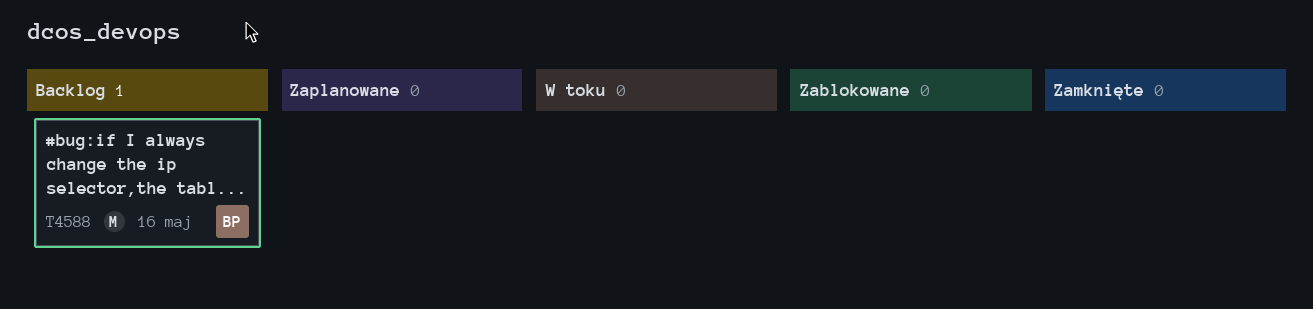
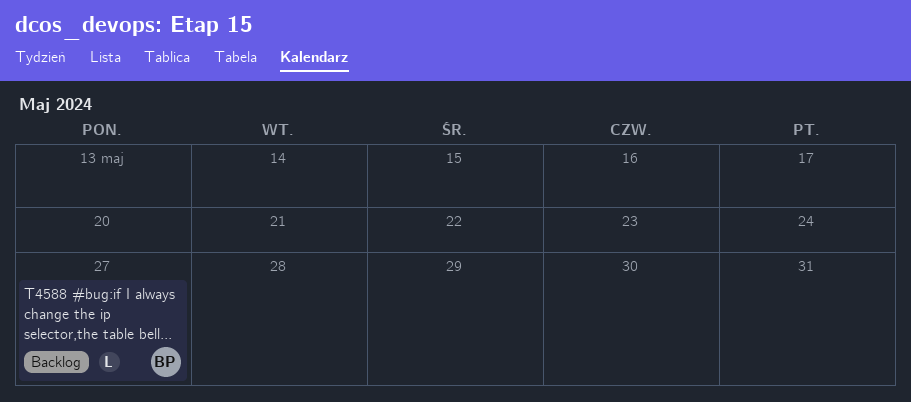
T4588, estimate: M -> L
T4588, due: May 16 -> May 27

